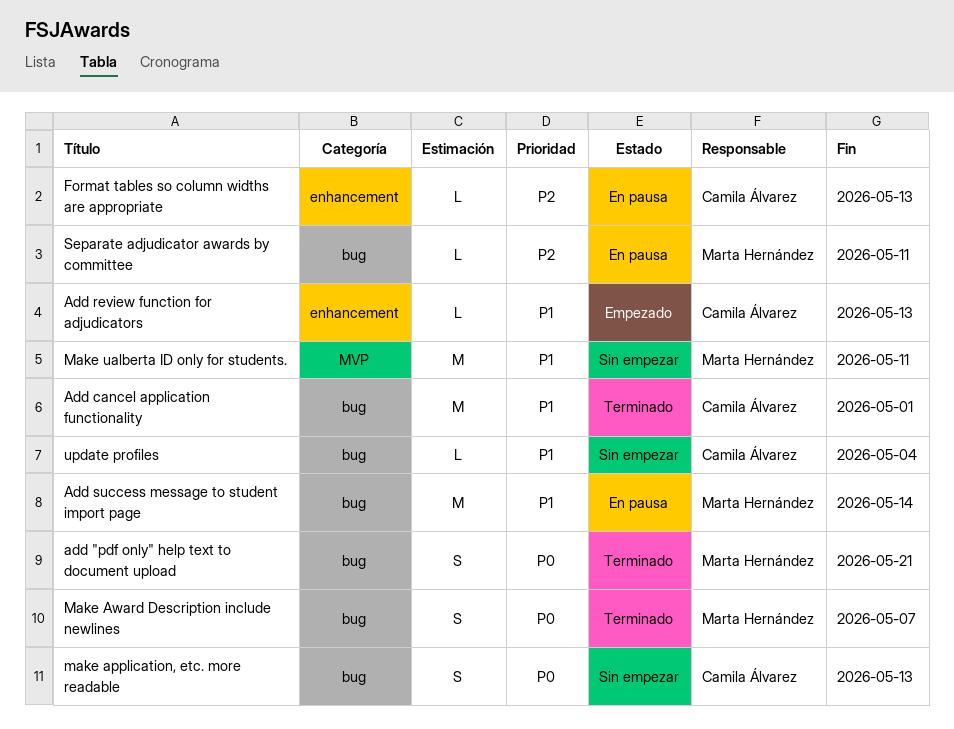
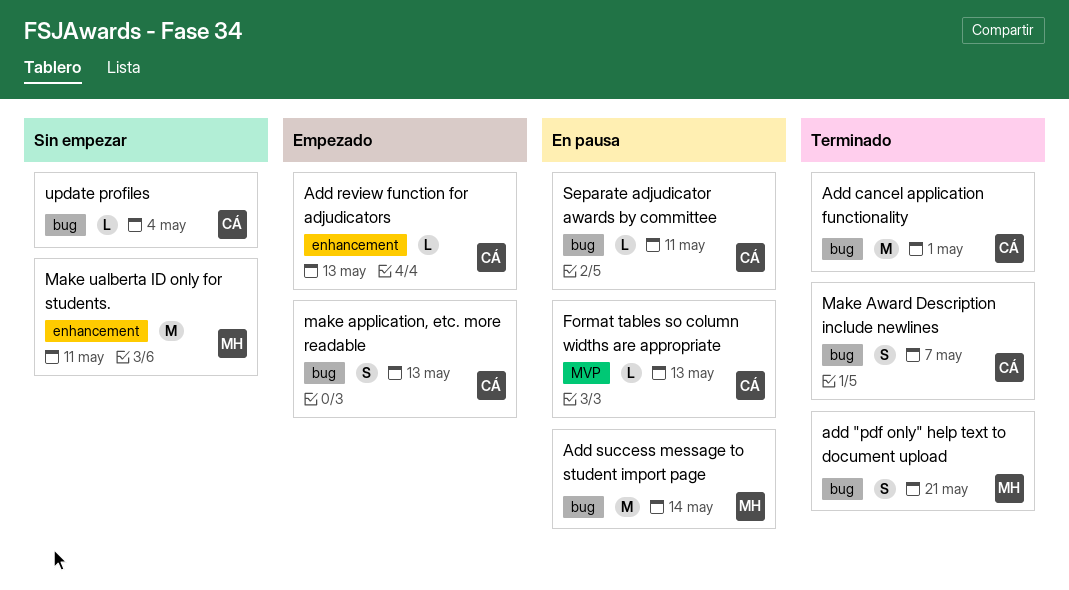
Format tables so column widths are appropriate, label: enhancement -> MVP
make application, etc. more readable, status: Sin empezar -> Empezado
Make Award Description include newlines, owner: Marta Hernández -> Camila Álvarez
Make ualberta ID only for students., label: MVP -> enhancement
Separate adjudicator awards by committee, owner: Marta Hernández -> Camila Álvarez

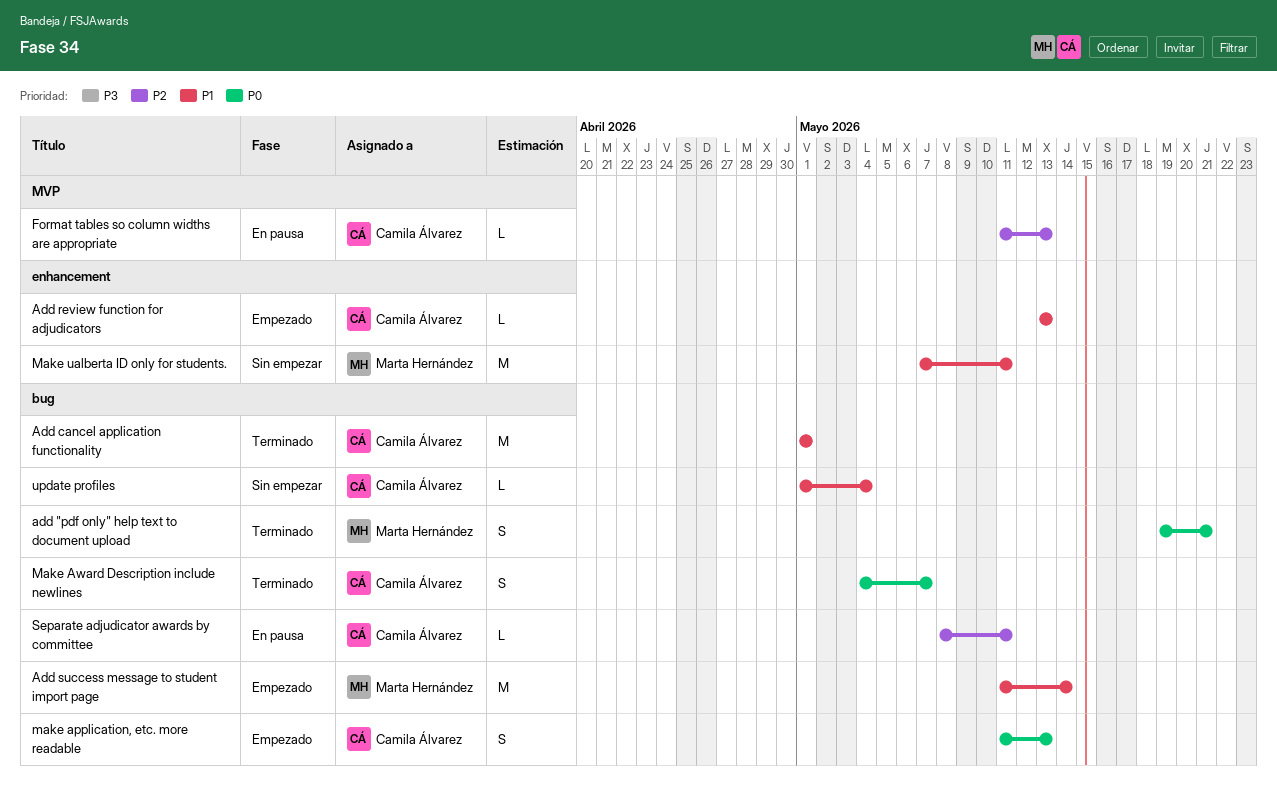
Add success message to student import page, status: En pausa -> Empezado

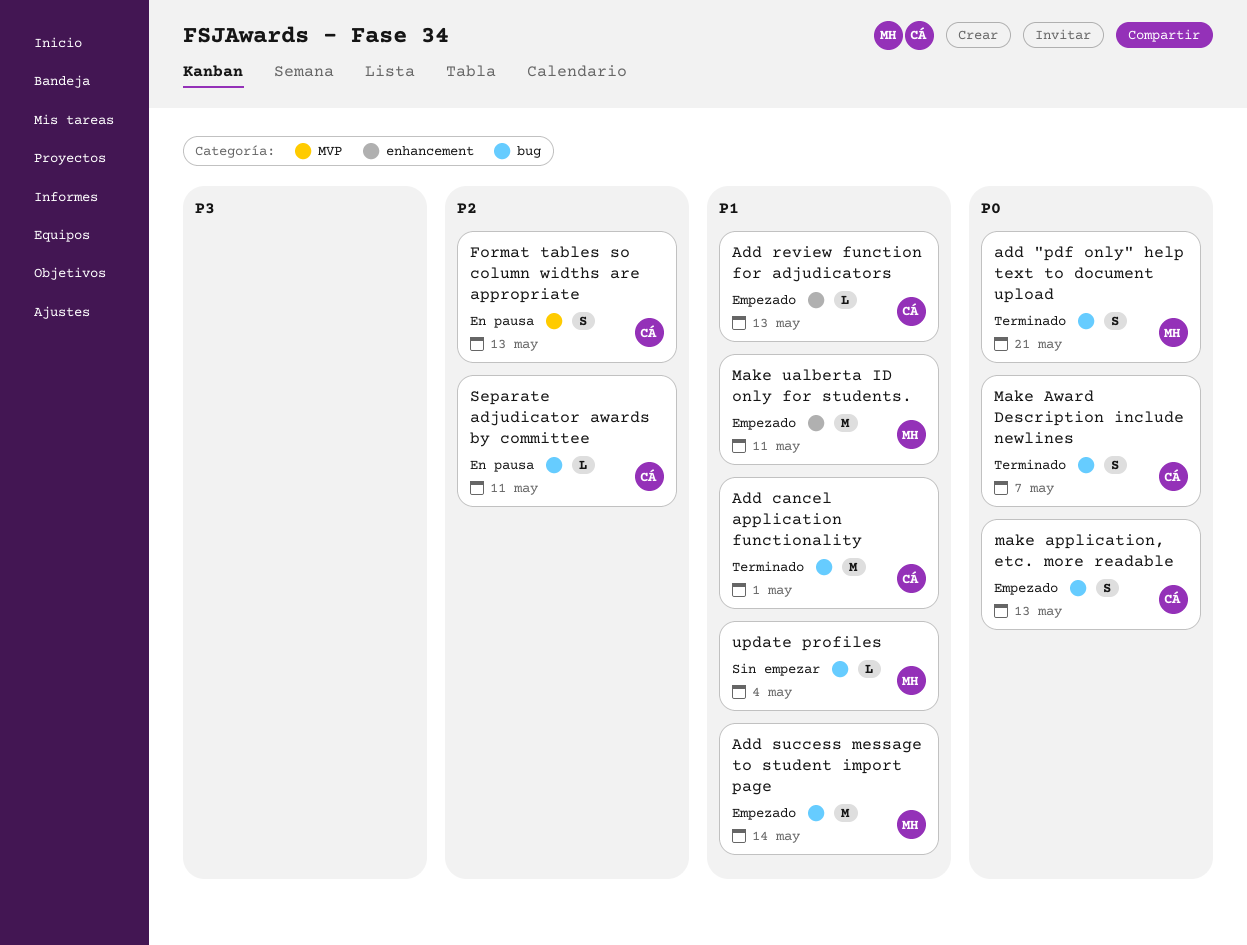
Format tables so column widths are appropriate, estimate: L -> S
Make ualberta ID only for students., status: Sin empezar -> Empezado
update profiles, owner: Camila Álvarez -> Marta Hernández

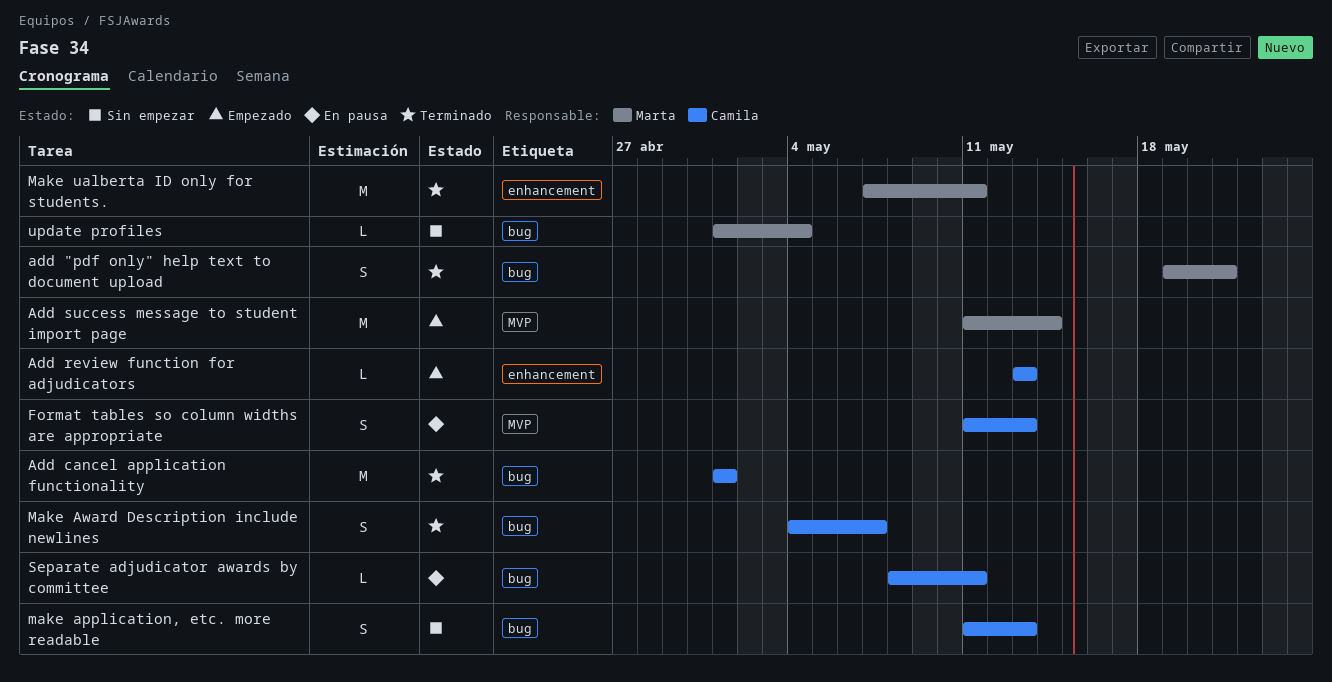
Add success message to student import page, label: bug -> MVP
make application, etc. more readable, status: Empezado -> Sin empezar
Make ualberta ID only for students., status: Empezado -> Terminado

